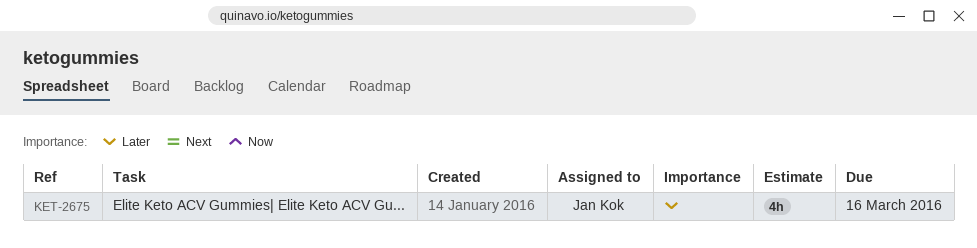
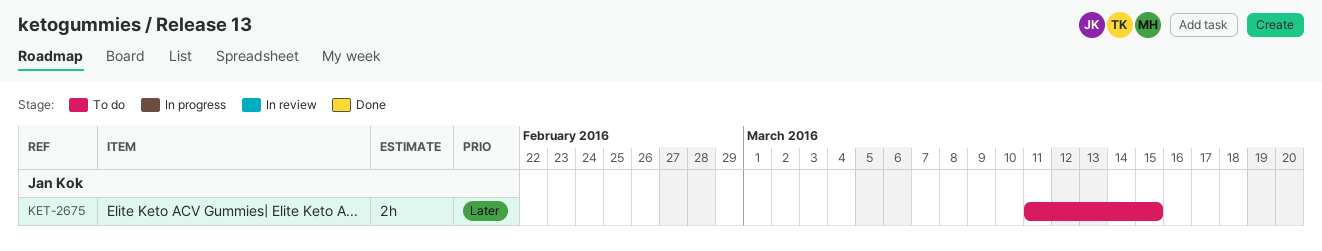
KET-2675, estimate: 4h -> 2h
KET-2675, due: Mar 16 -> Mar 15

